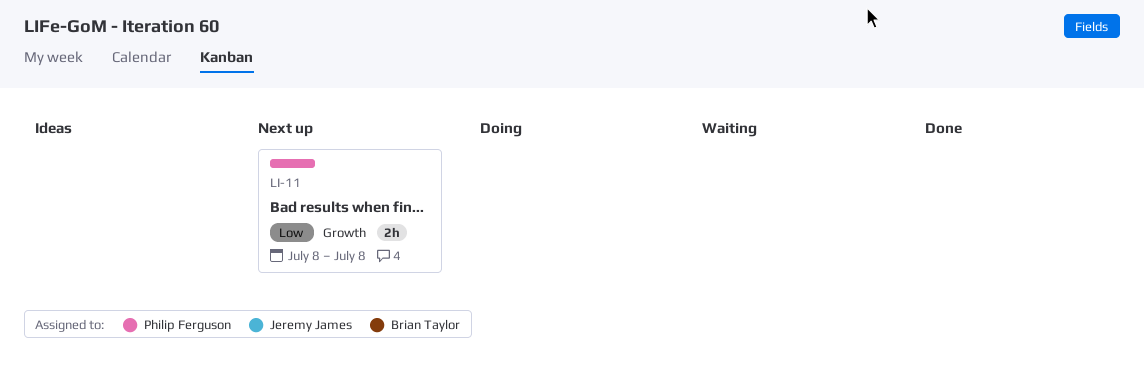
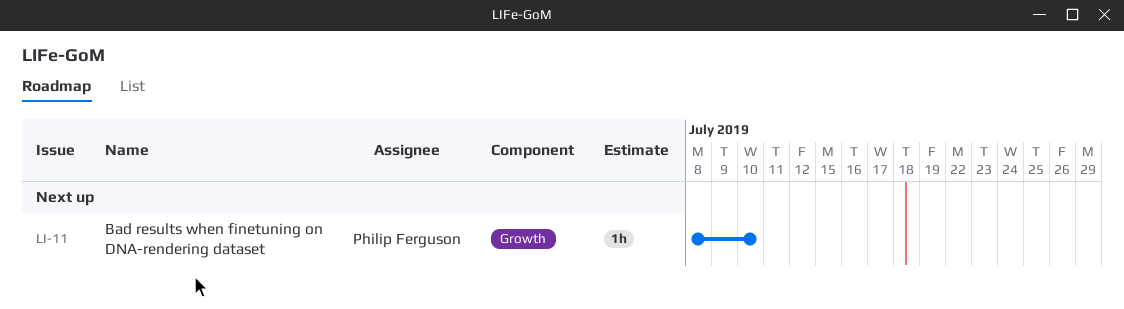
LI-11, estimate: 2h -> 1h
LI-11, due: Jul 8 -> Jul 10

